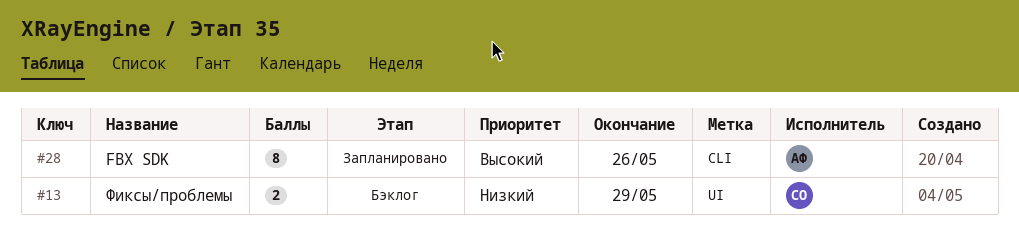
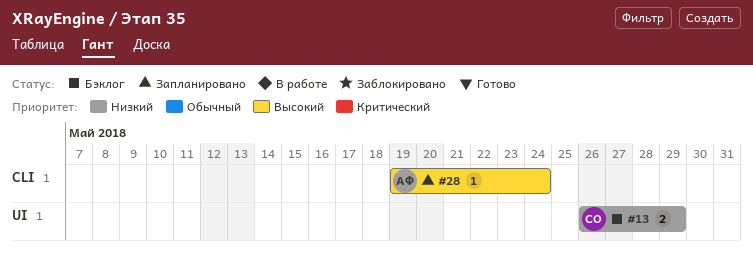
#28, estimate: 8 -> 1
#28, due: May 26 -> May 24

